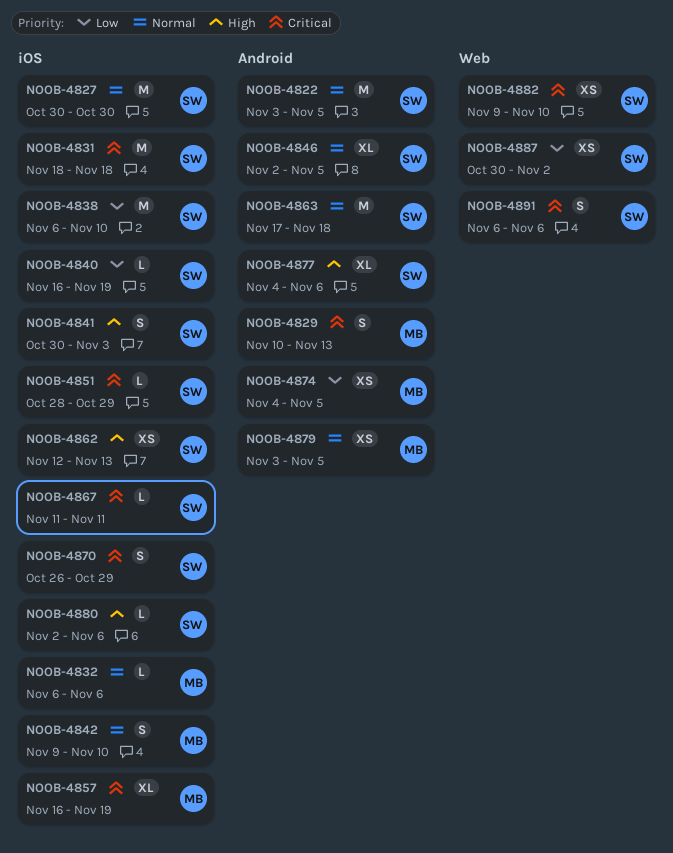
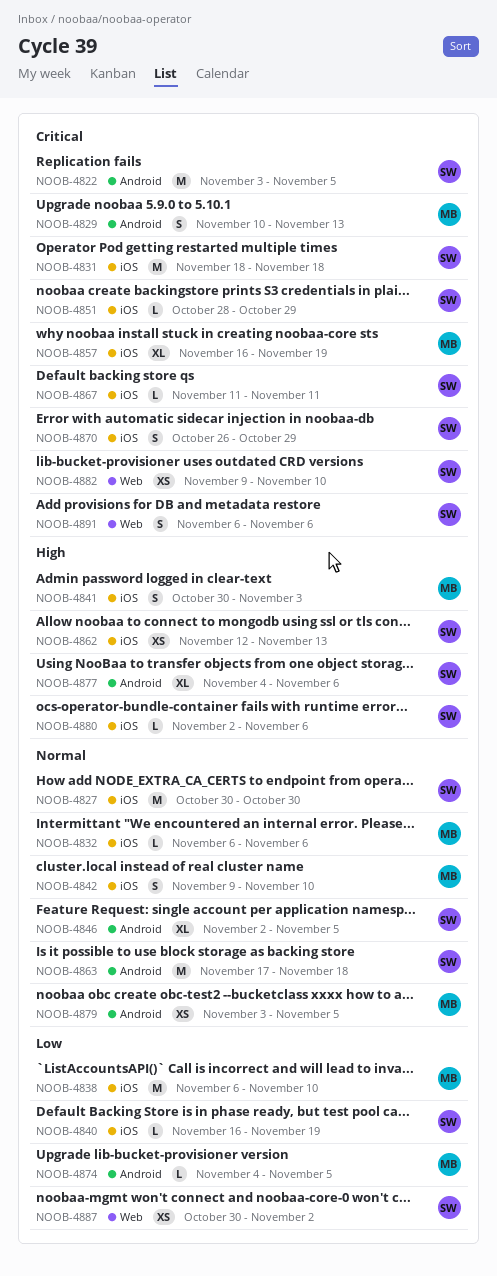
NOOB-4822, priority: Normal -> Critical
NOOB-4838, owner: SW -> MB
NOOB-4841, owner: SW -> MB
NOOB-4874, estimate: XS -> L

